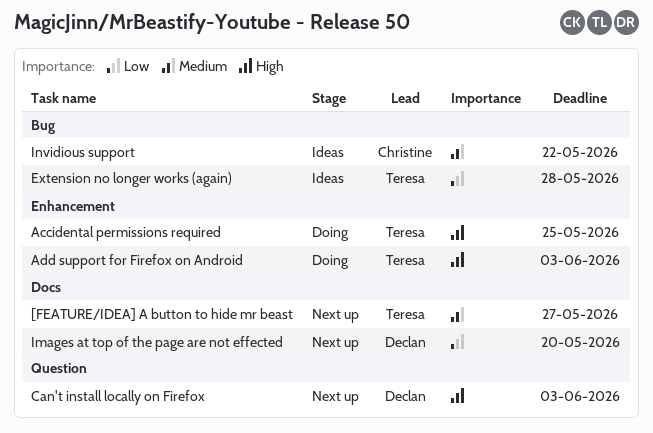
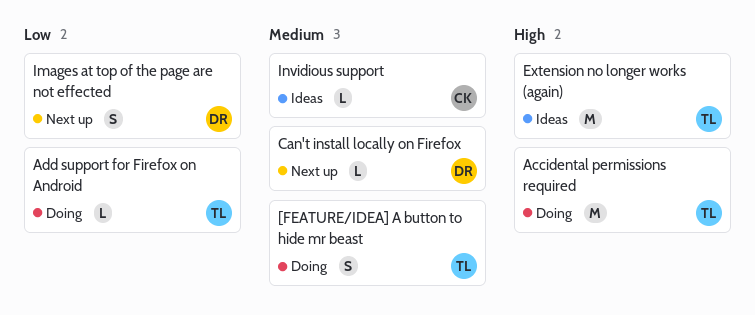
[FEATURE/IDEA] A button to hide mr beast, status: Next up -> Doing
Add support for Firefox on Android, priority: High -> Low
Can't install locally on Firefox, priority: High -> Medium
Extension no longer works (again), priority: Low -> High

